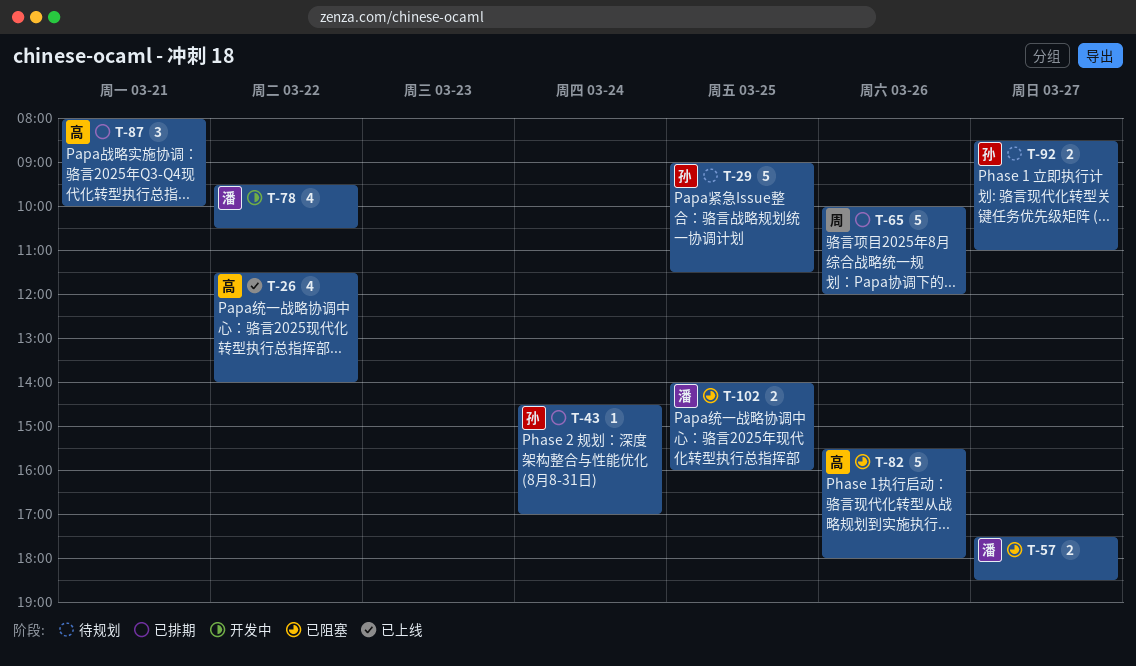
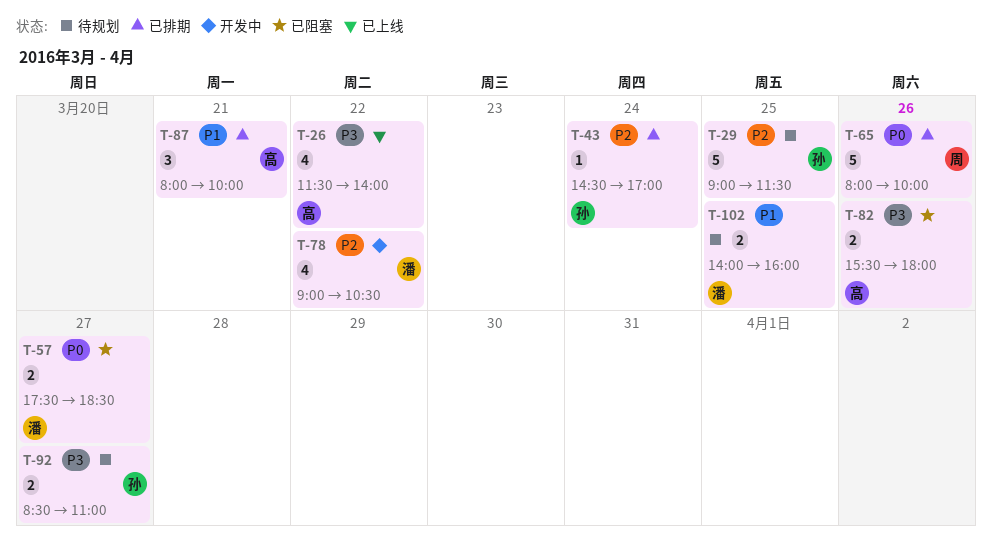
T-65, begins: 10:00 -> 08:00
T-65, ends: 12:00 -> 10:00
T-78, begins: 09:30 -> 09:00
T-82, estimate: 5 -> 2
T-102, status: 已阻塞 -> 待规划

